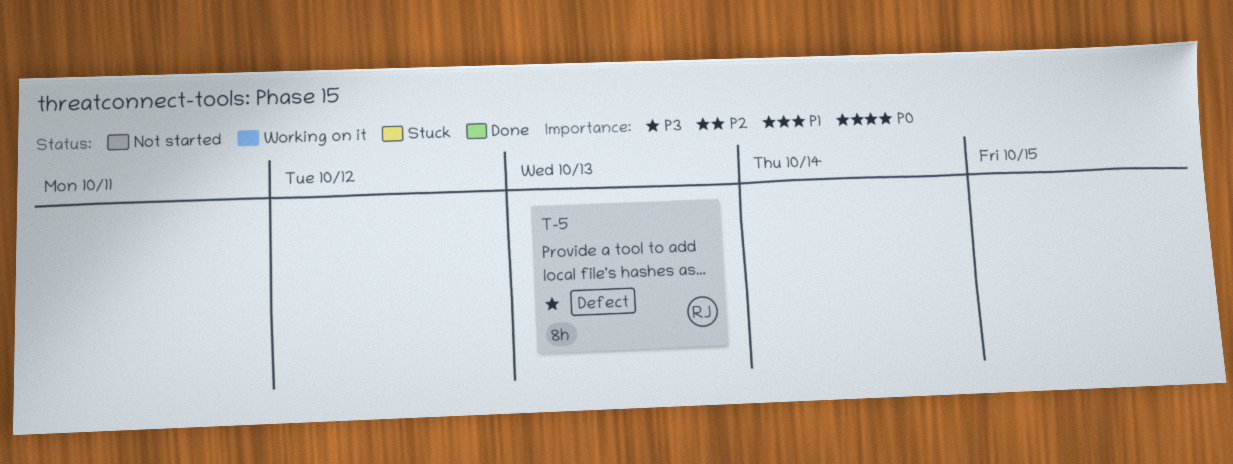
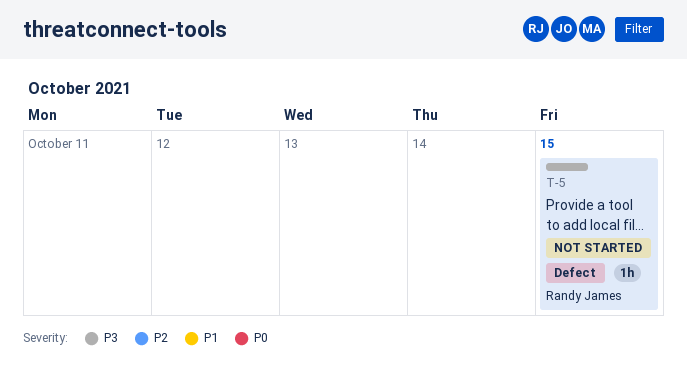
T-5, estimate: 8h -> 1h
T-5, due: Oct 13 -> Oct 15

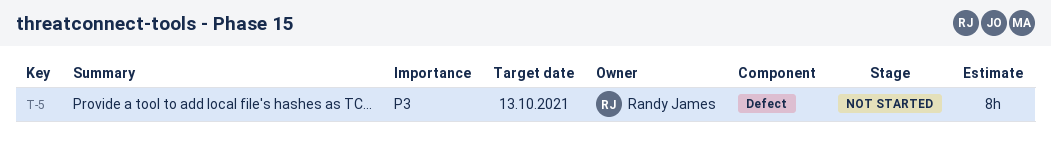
T-5, estimate: 1h -> 8h
T-5, due: Oct 15 -> Oct 13

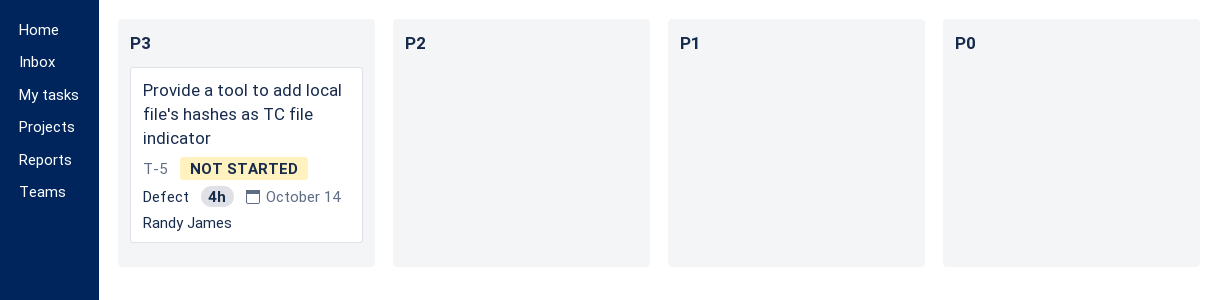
T-5, estimate: 8h -> 4h
T-5, due: Oct 13 -> Oct 14

